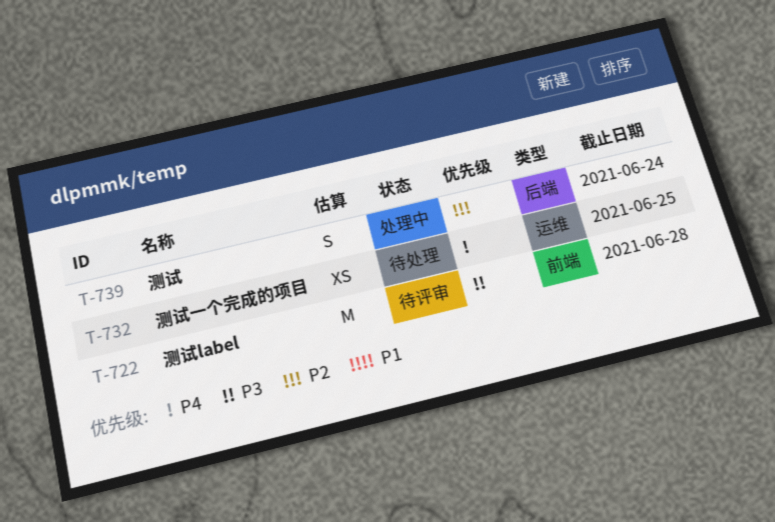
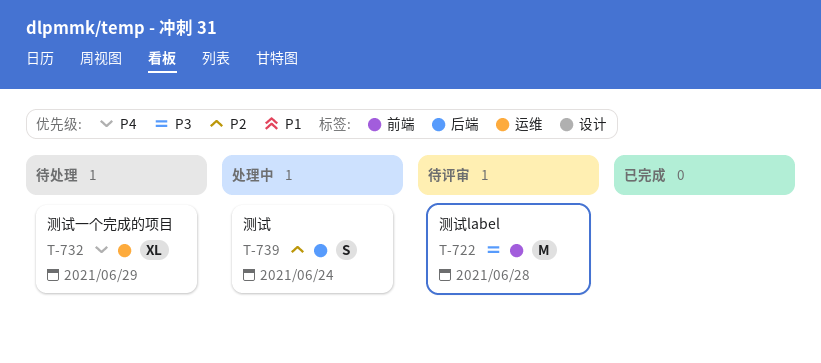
T-732, estimate: XS -> XL
T-732, due: Jun 25 -> Jun 29

